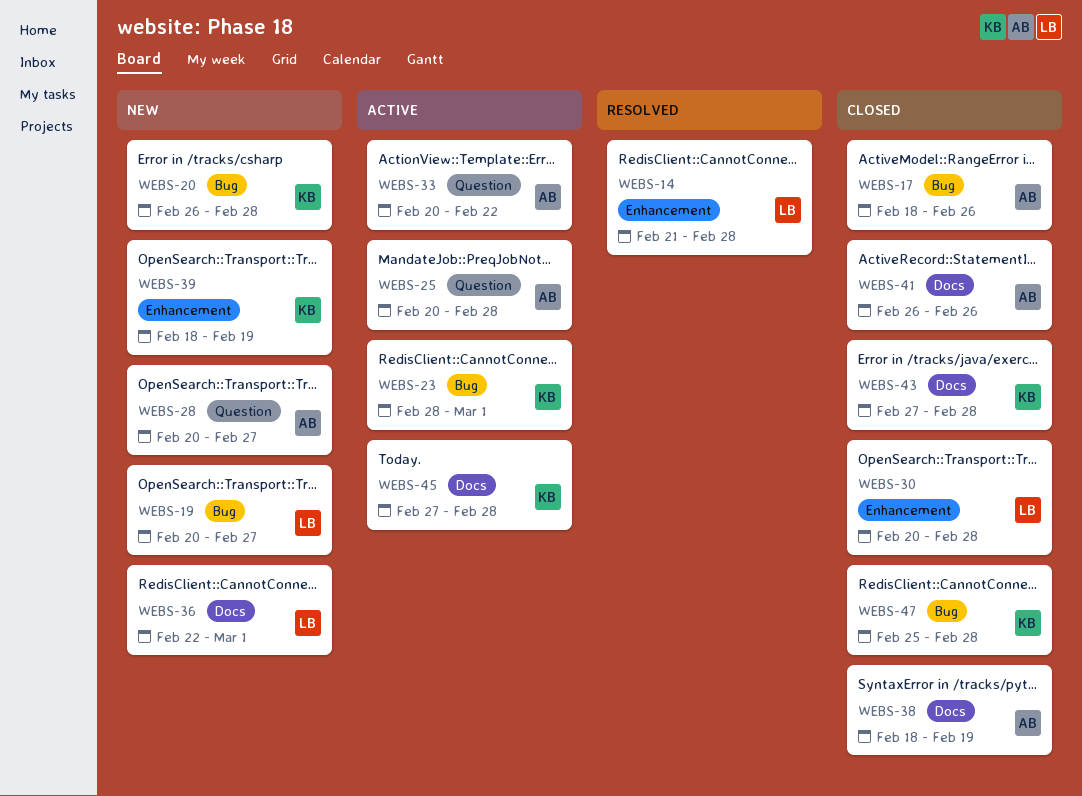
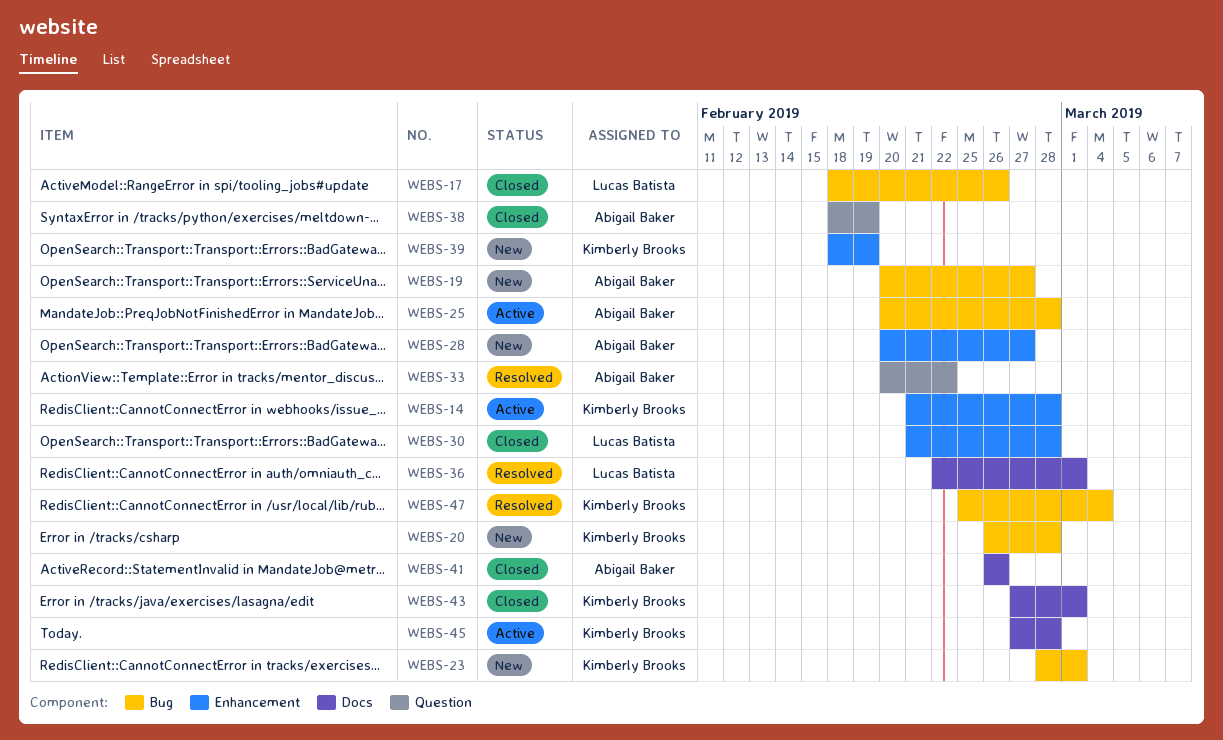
WEBS-14, status: Resolved -> Active
WEBS-14, owner: Lucas Batista -> Kimberly Brooks
WEBS-17, owner: Abigail Baker -> Lucas Batista
WEBS-19, owner: Lucas Batista -> Abigail Baker
WEBS-23, status: Active -> New
WEBS-25, label: Question -> Bug
WEBS-28, label: Question -> Enhancement
WEBS-30, start: Feb 20 -> Feb 21
WEBS-33, status: Active -> Resolved
WEBS-36, status: New -> Resolved
WEBS-38, label: Docs -> Question
WEBS-43, due: Feb 28 -> Mar 1
WEBS-47, status: Closed -> Resolved
WEBS-47, due: Feb 28 -> Mar 4

